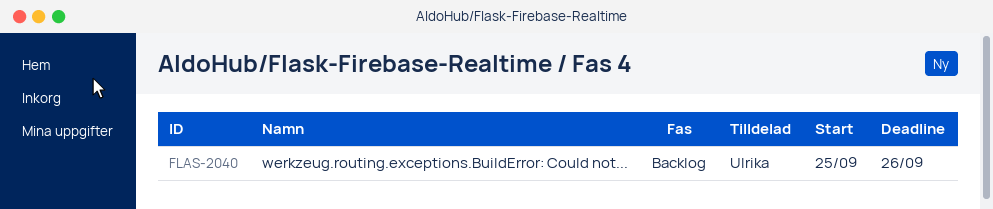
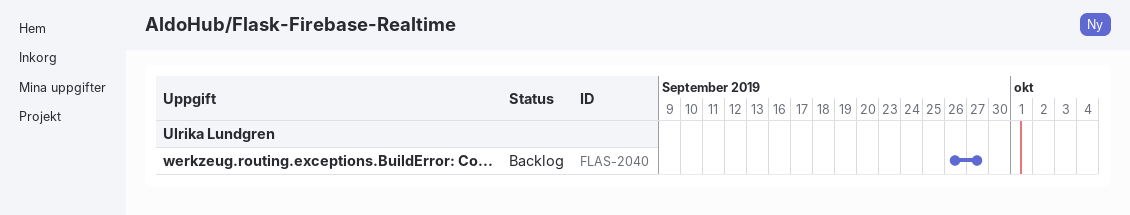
FLAS-2040, start: Sep 25 -> Sep 26
FLAS-2040, due: Sep 26 -> Sep 27

